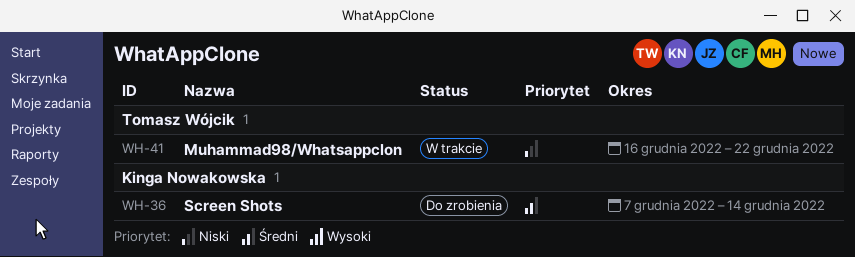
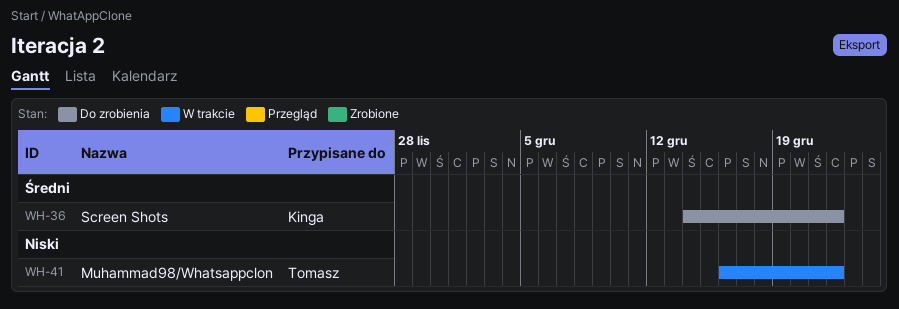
WH-36, start: Dec 7 -> Dec 14
WH-36, due: Dec 14 -> Dec 22

